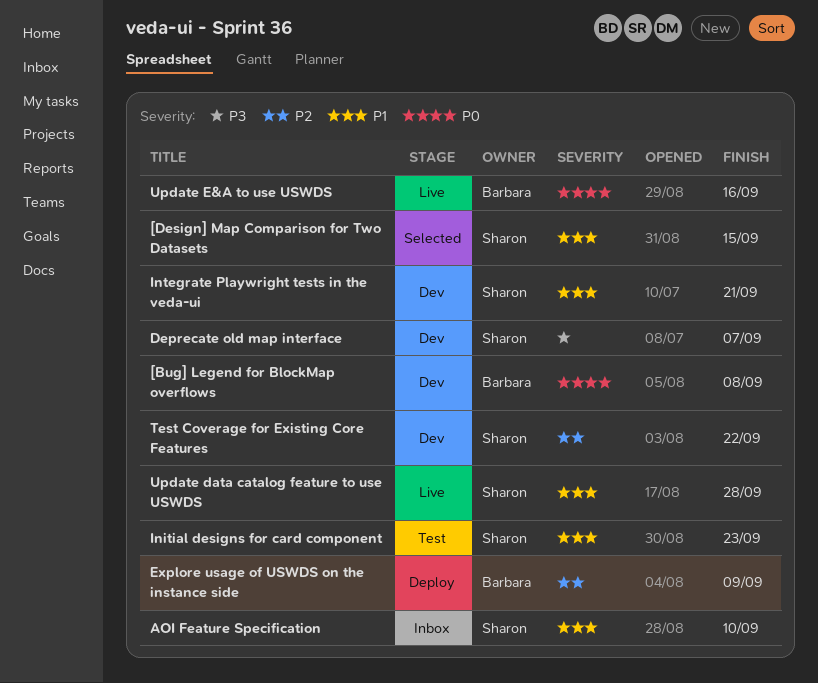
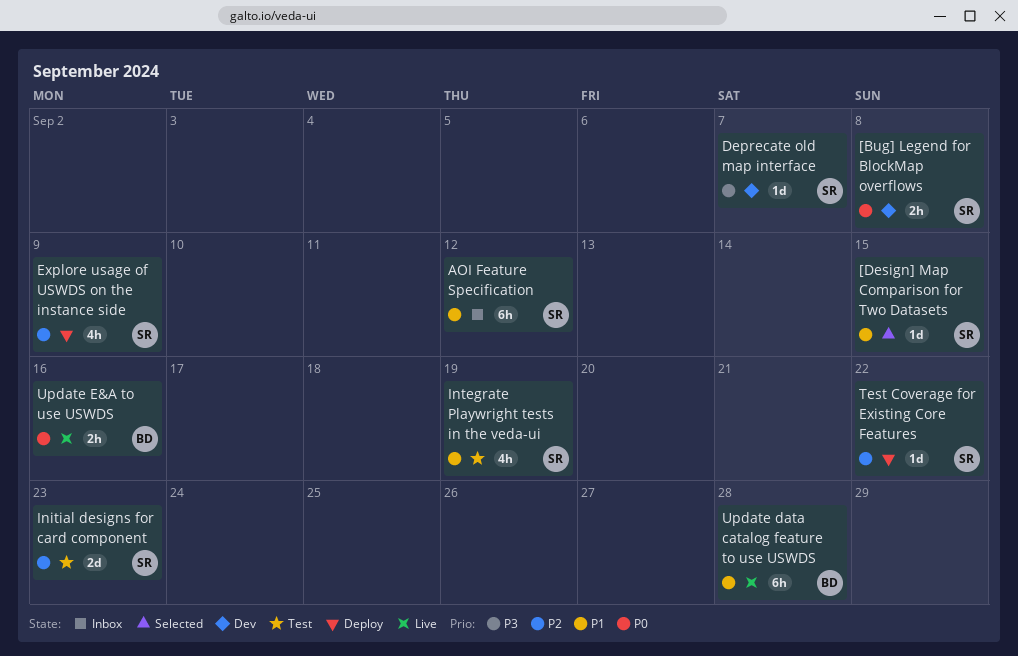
[Bug] Legend for BlockMap overflows, owner: Barbara -> Sharon
AOI Feature Specification, due: Sep 10 -> Sep 12
Explore usage of USWDS on the instance side, owner: Barbara -> Sharon
Initial designs for card component, priority: P1 -> P2
Integrate Playwright tests in the veda-ui, status: Dev -> Test
Integrate Playwright tests in the veda-ui, due: Sep 21 -> Sep 19
Test Coverage for Existing Core Features, status: Dev -> Deploy
Update data catalog feature to use USWDS, owner: Sharon -> Barbara

